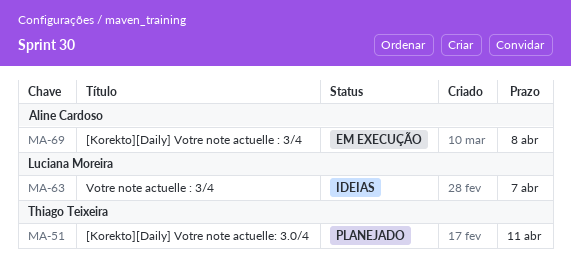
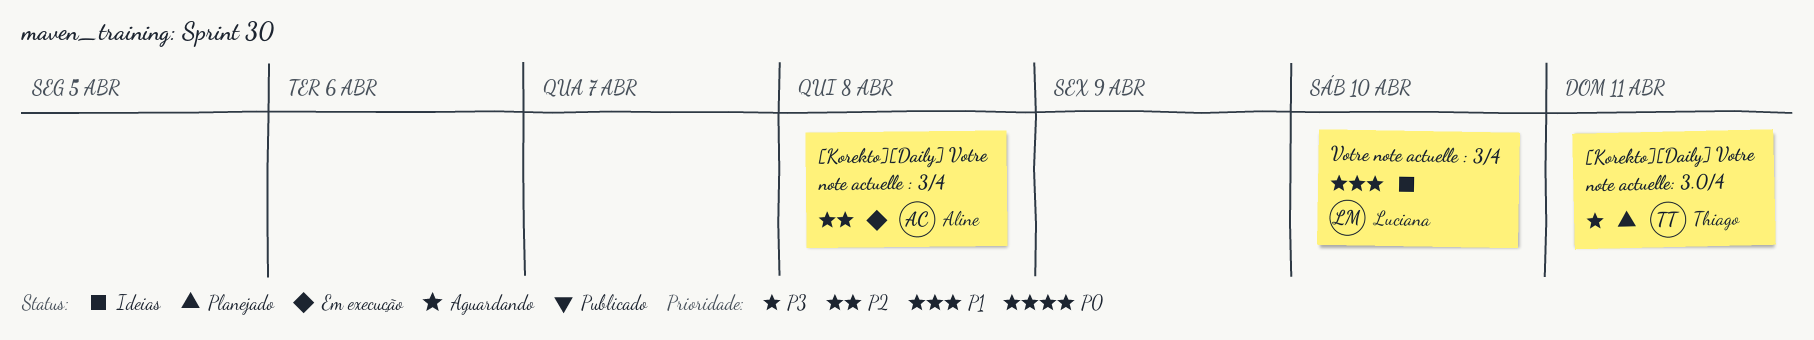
Votre note actuelle : 3/4, due: Apr 7 -> Apr 10

